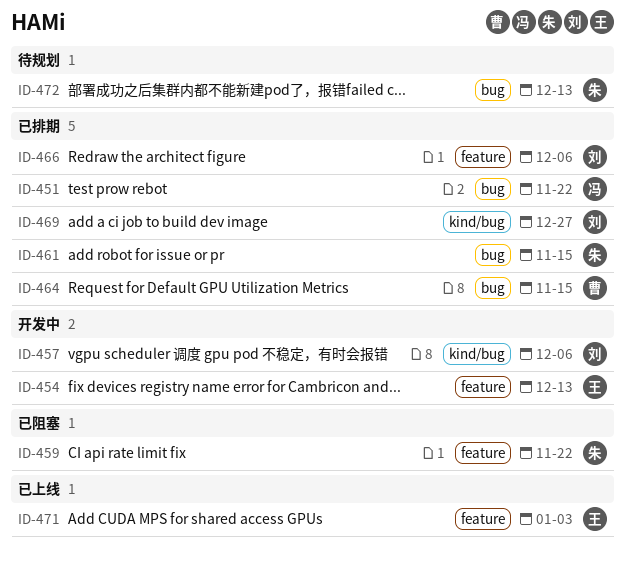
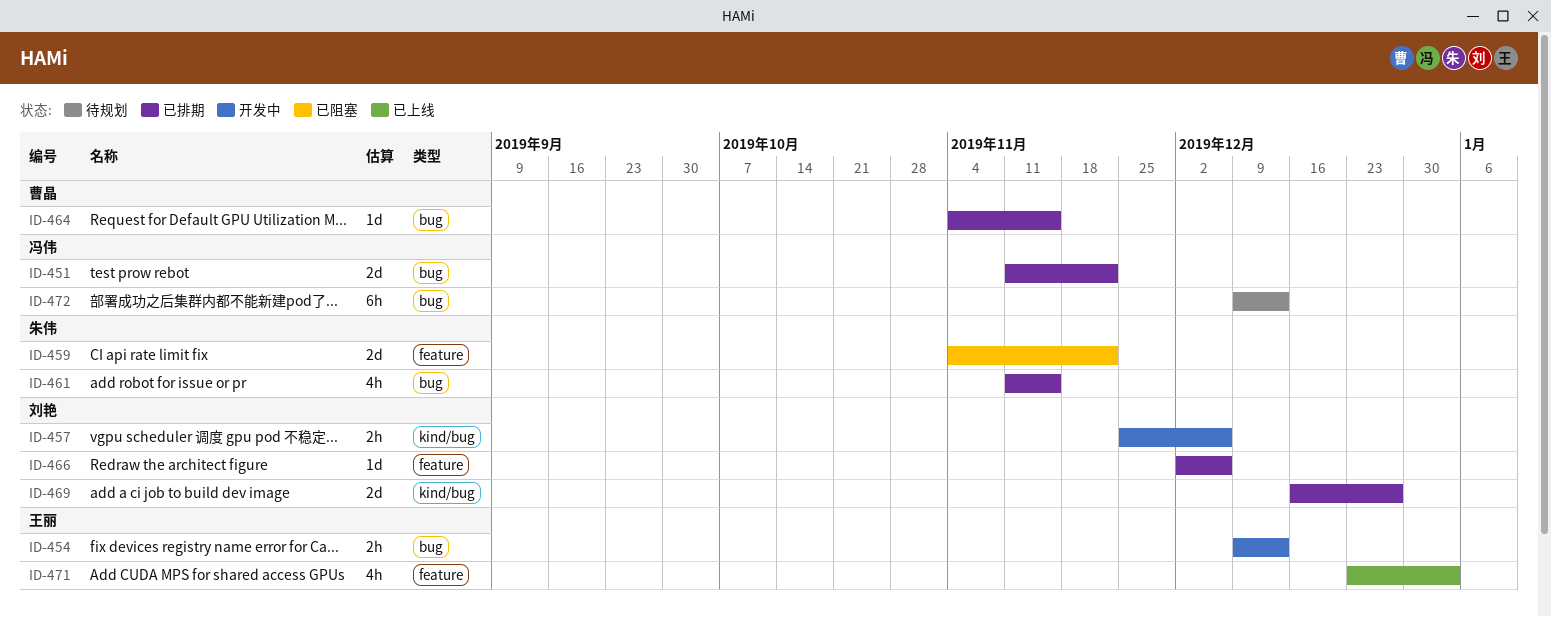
ID-454, label: feature -> bug
ID-472, owner: 朱伟 -> 冯伟

